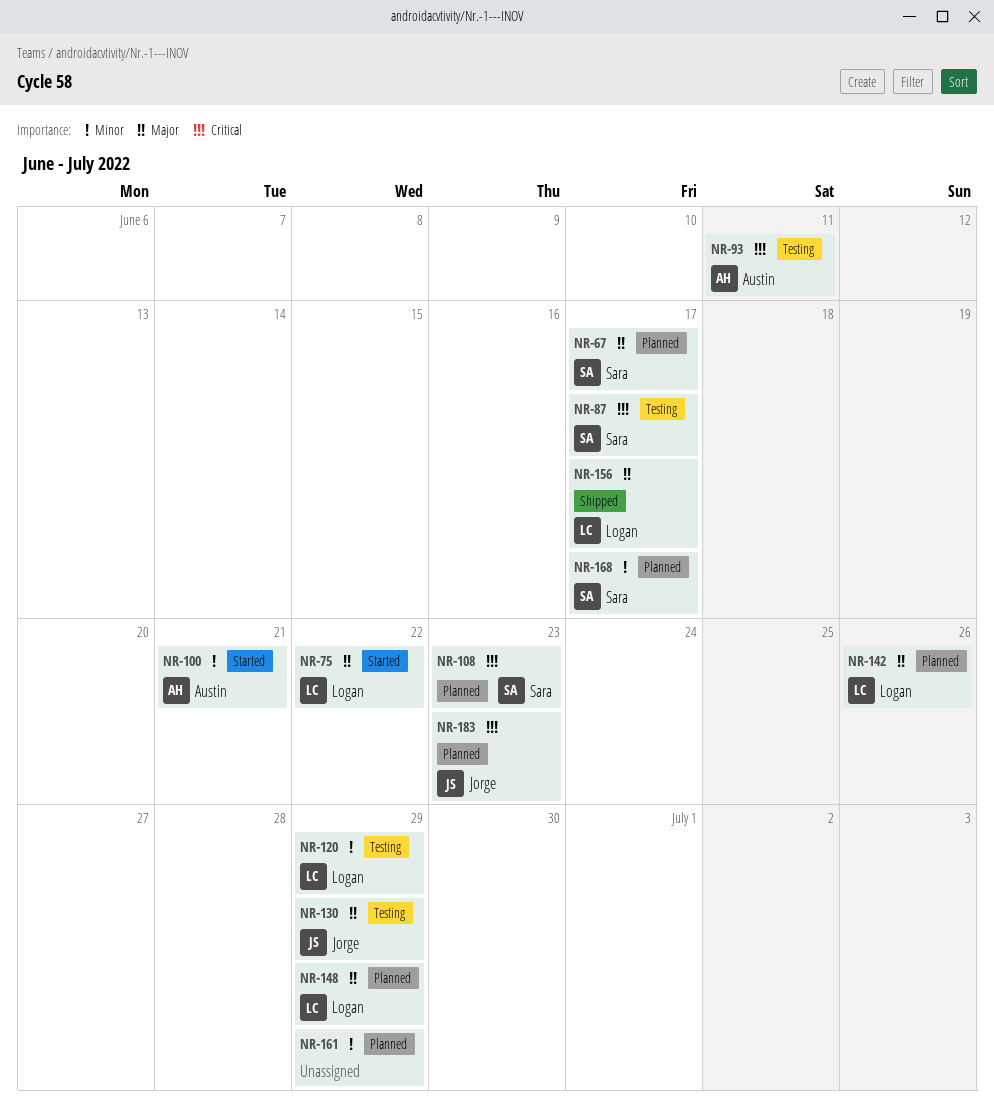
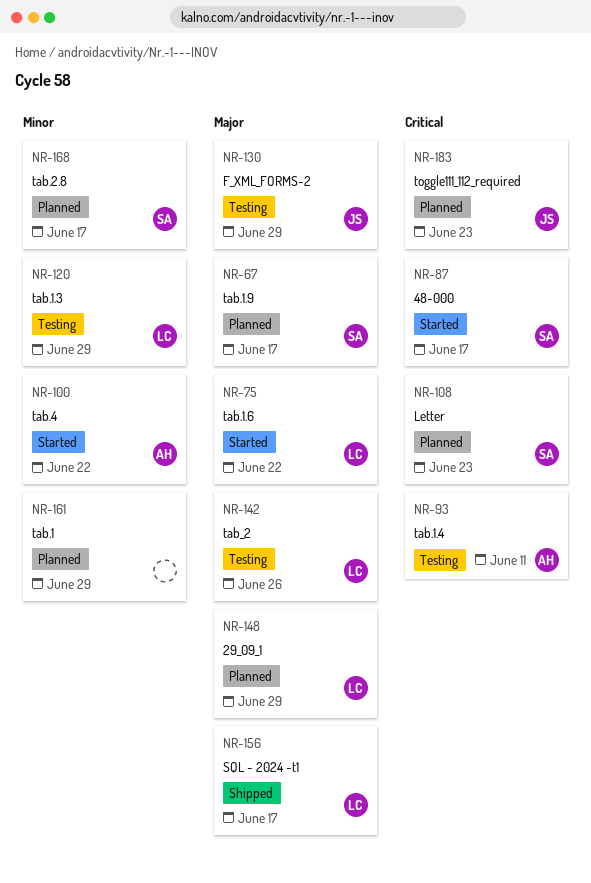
NR-87, status: Testing -> Started
NR-100, due: Jun 21 -> Jun 22
NR-142, status: Planned -> Testing

